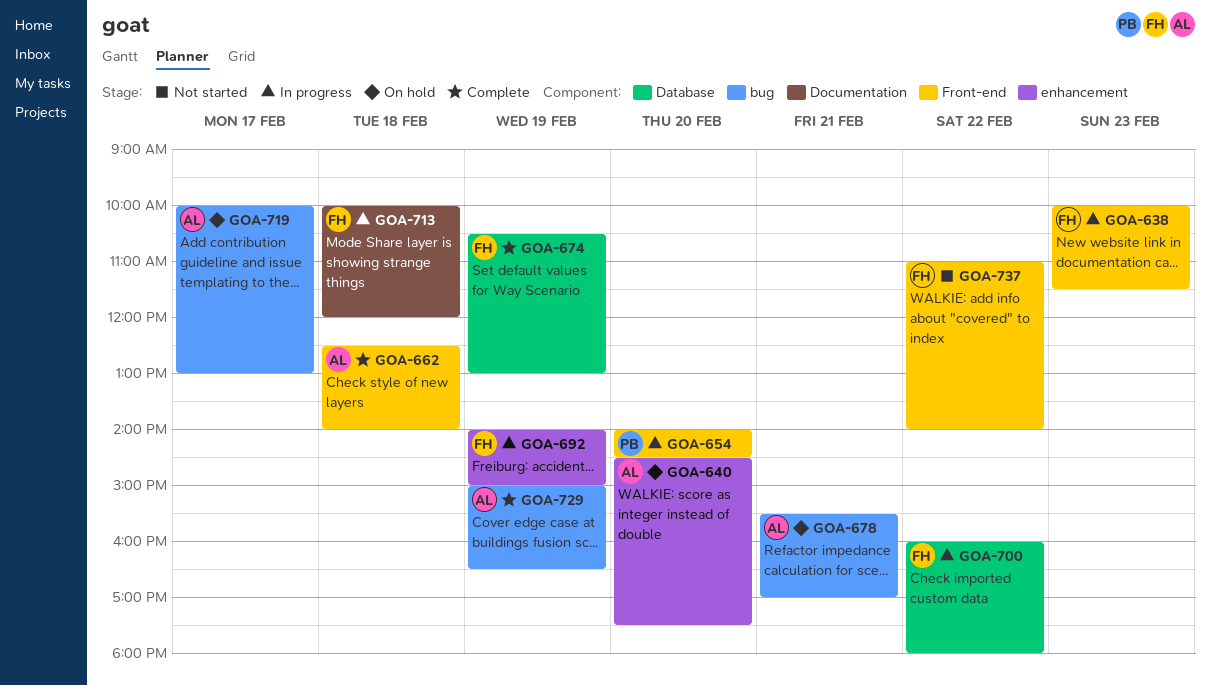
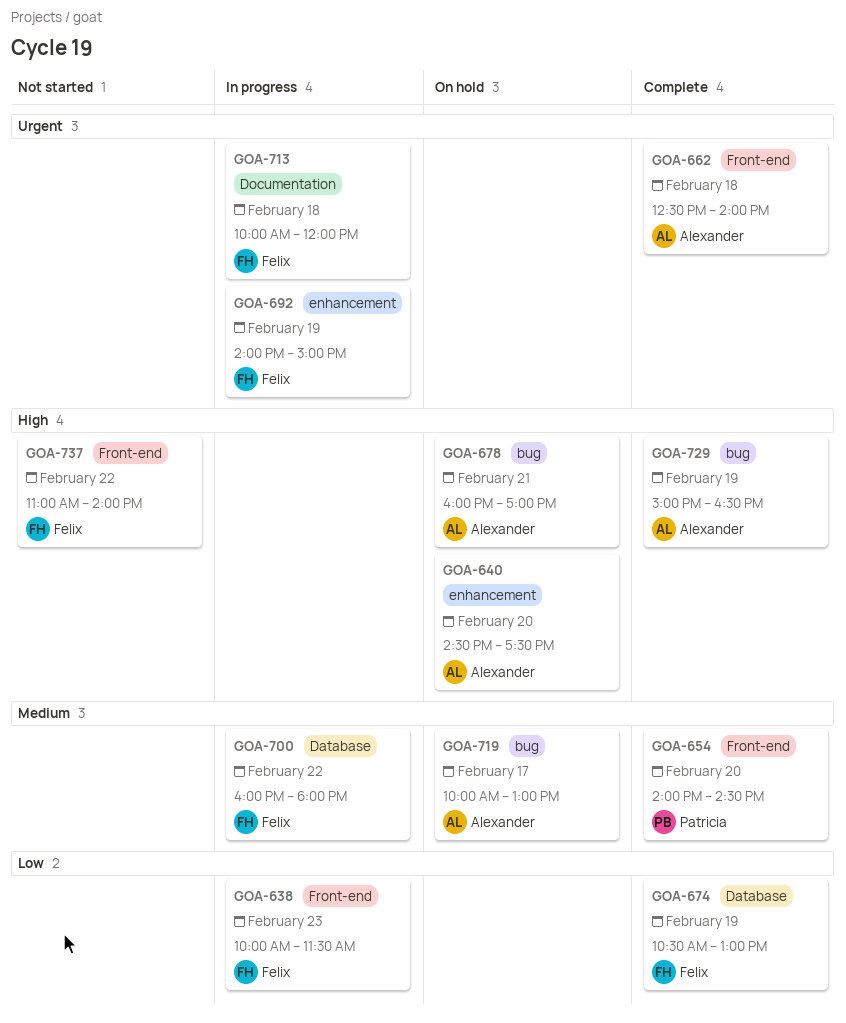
GOA-654, status: In progress -> Complete
GOA-678, begins: 15:30 -> 16:00

